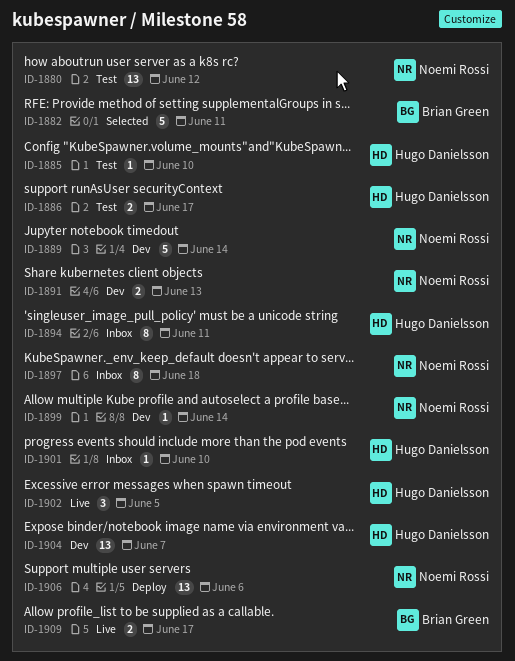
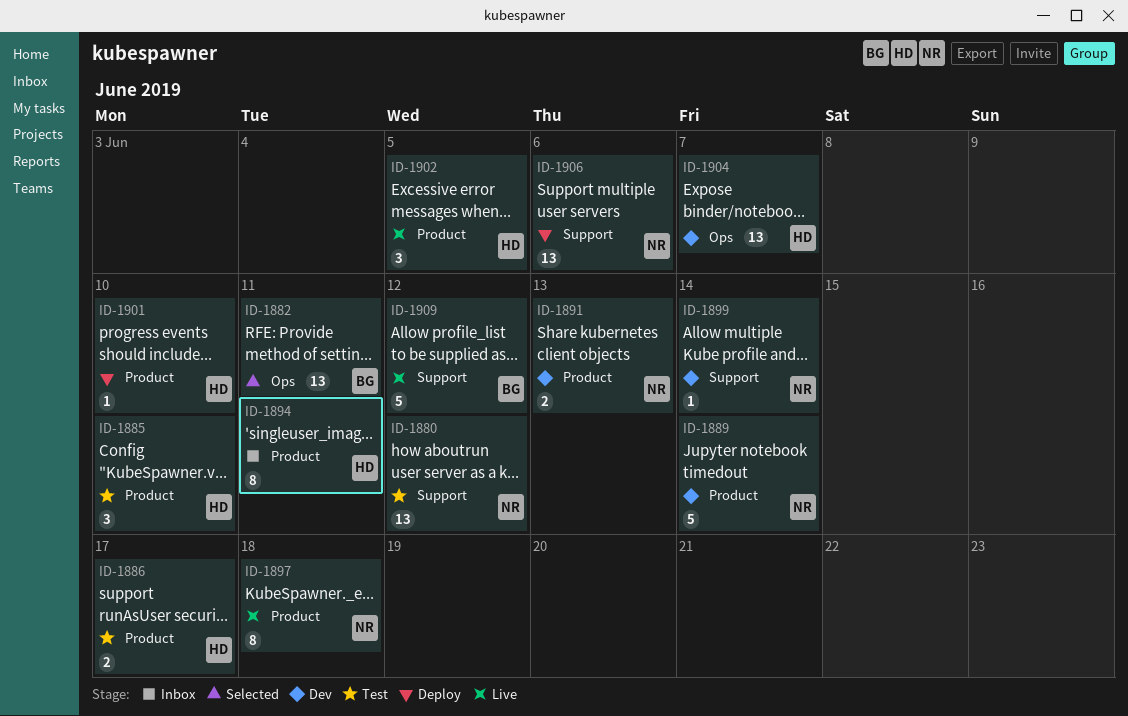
ID-1882, estimate: 5 -> 13
ID-1885, estimate: 1 -> 3
ID-1897, status: Inbox -> Live
ID-1901, status: Inbox -> Deploy
ID-1909, estimate: 2 -> 5
ID-1909, due: Jun 17 -> Jun 12

